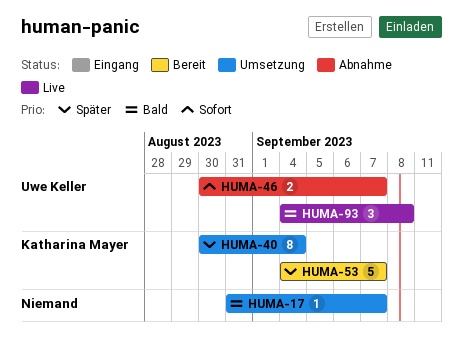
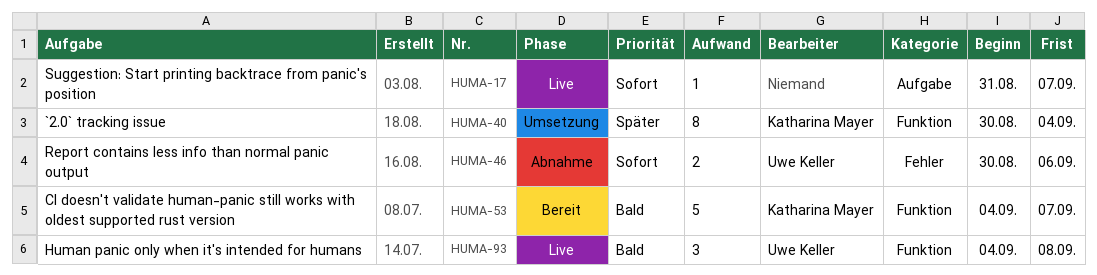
HUMA-17, status: Umsetzung -> Live
HUMA-17, priority: Bald -> Sofort
HUMA-46, due: Sep 7 -> Sep 6
HUMA-53, priority: Später -> Bald

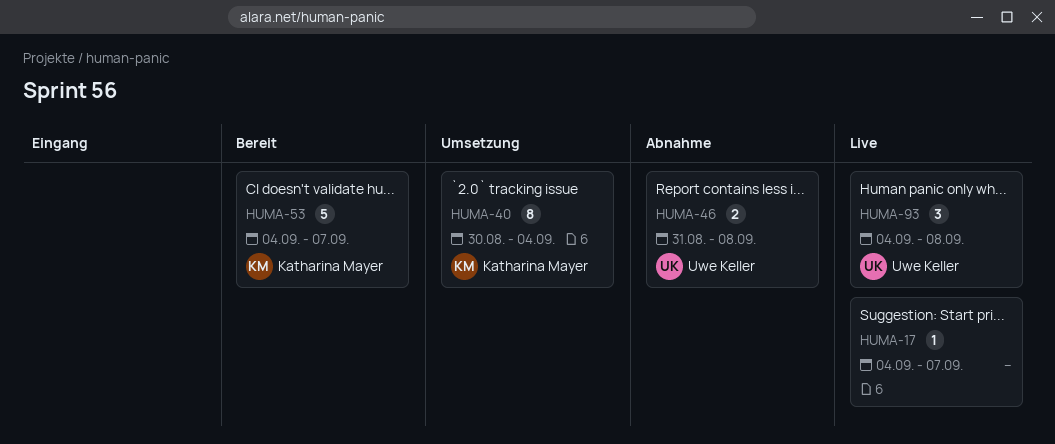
HUMA-17, start: Aug 31 -> Sep 4
HUMA-46, start: Aug 30 -> Aug 31
HUMA-46, due: Sep 6 -> Sep 8

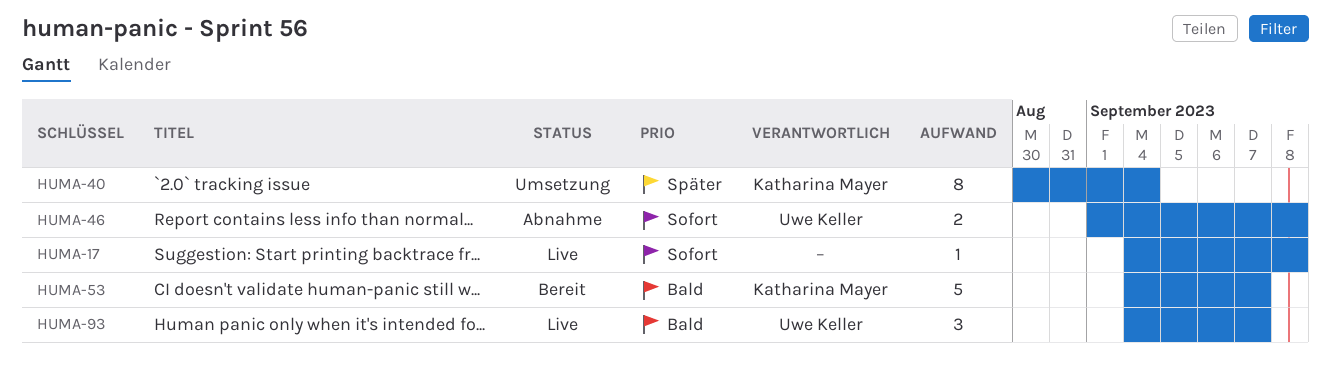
HUMA-17, due: Sep 7 -> Sep 8
HUMA-46, start: Aug 31 -> Sep 1
HUMA-93, due: Sep 8 -> Sep 7

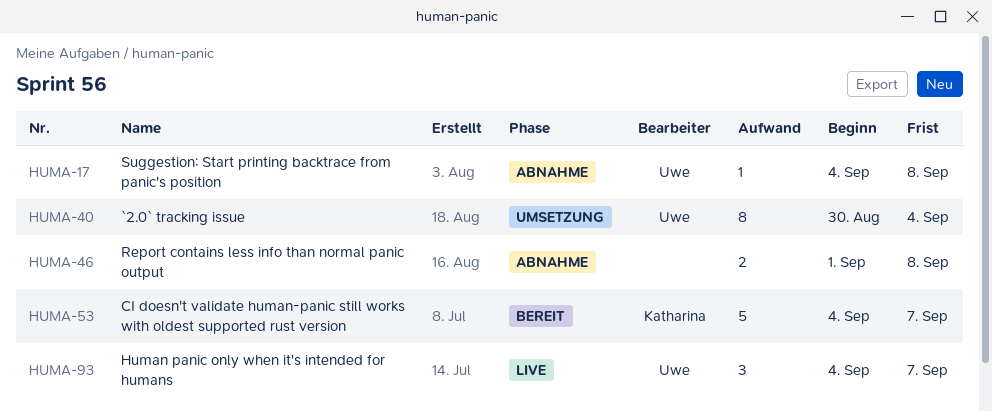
HUMA-17, status: Live -> Abnahme
HUMA-17, owner: none -> Uwe Keller
HUMA-40, owner: Katharina Mayer -> Uwe Keller
HUMA-46, owner: Uwe Keller -> none

